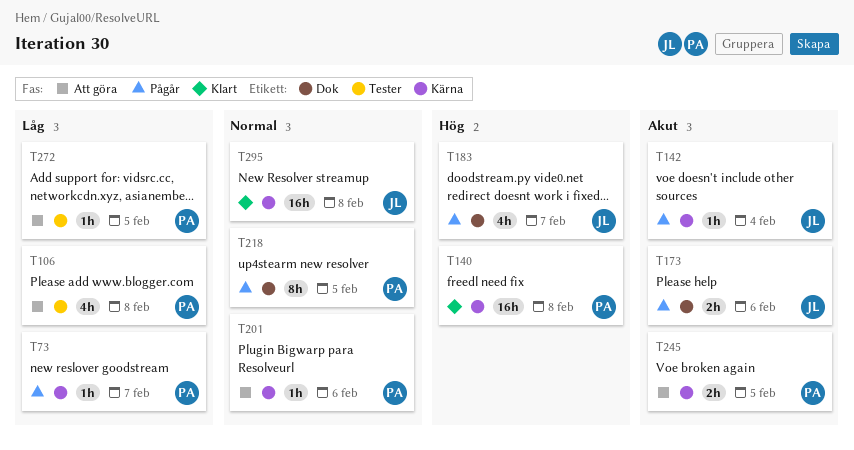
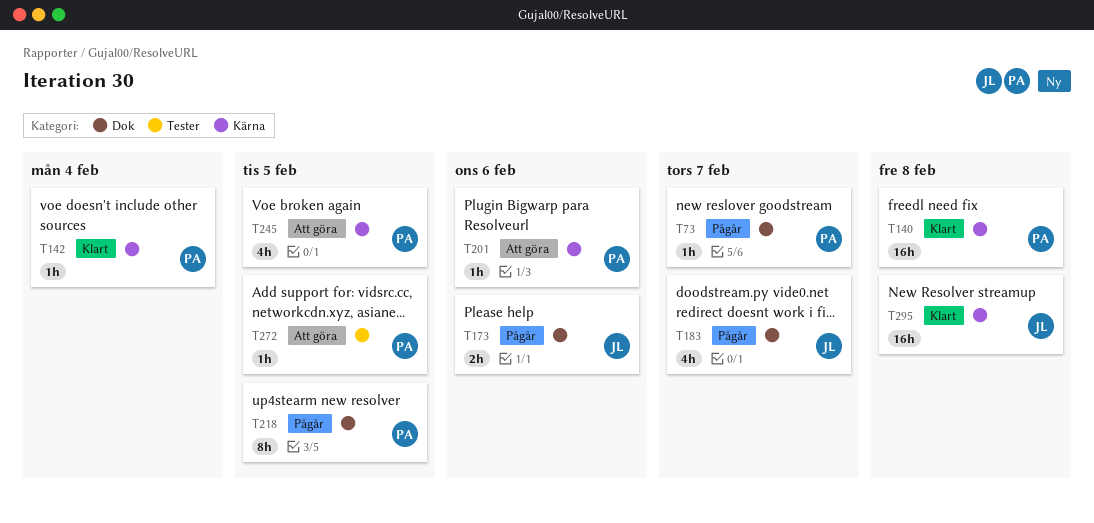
T73, label: Kärna -> Dok
T106: present -> none
T142, status: Pågår -> Klart
T142, owner: JL -> PA
T245, estimate: 2h -> 4h

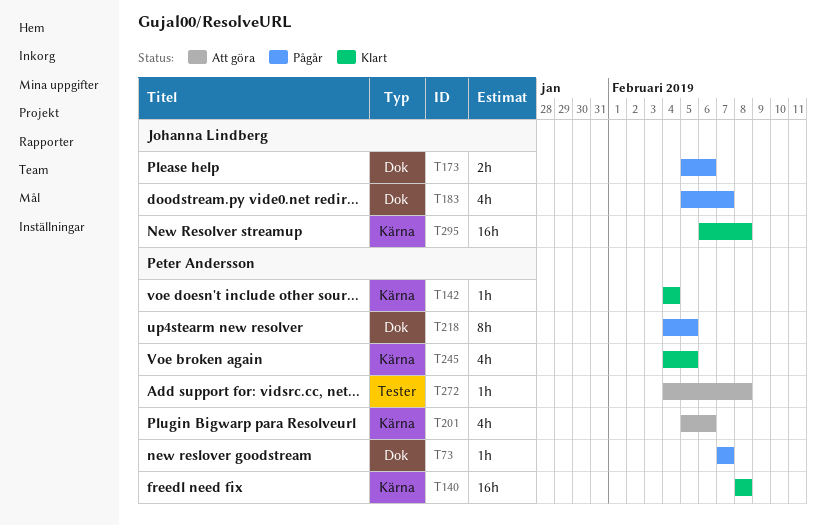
T201, estimate: 1h -> 4h
T245, status: Att göra -> Klart
T272, due: Feb 5 -> Feb 8

